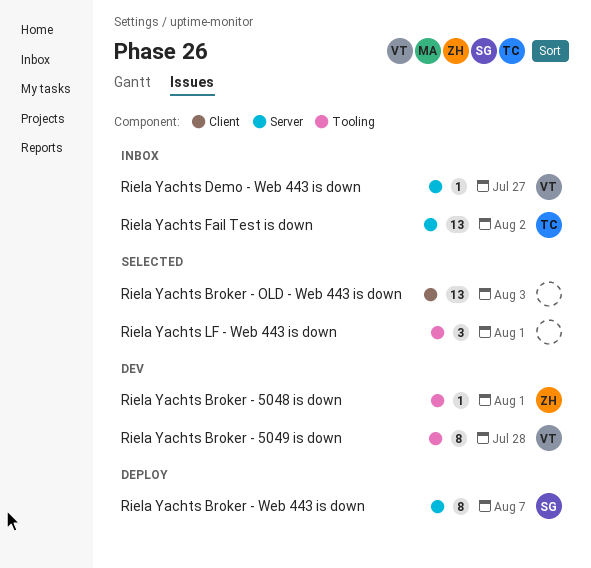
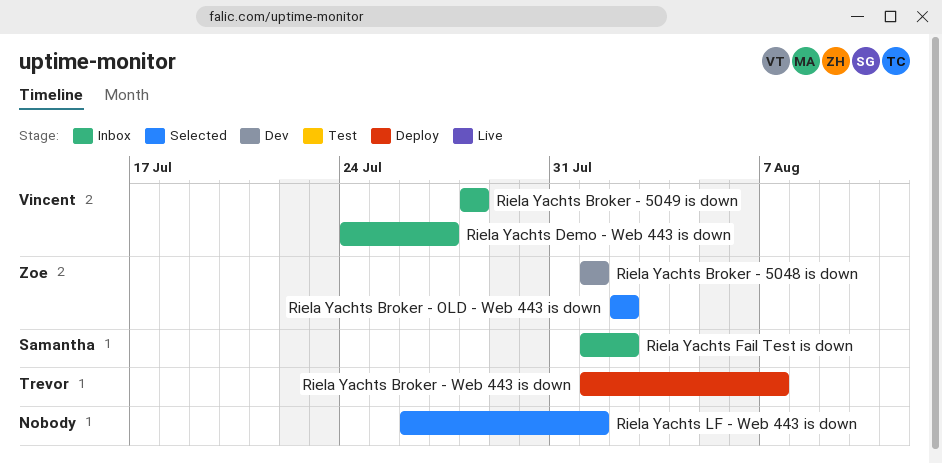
Riela Yachts Broker - 5049 is down, status: Dev -> Inbox
Riela Yachts Broker - OLD - Web 443 is down, owner: none -> Zoe
Riela Yachts Broker - OLD - Web 443 is down, due: Aug 3 -> Aug 2
Riela Yachts Broker - Web 443 is down, owner: Samantha -> Trevor
Riela Yachts Fail Test is down, owner: Trevor -> Samantha

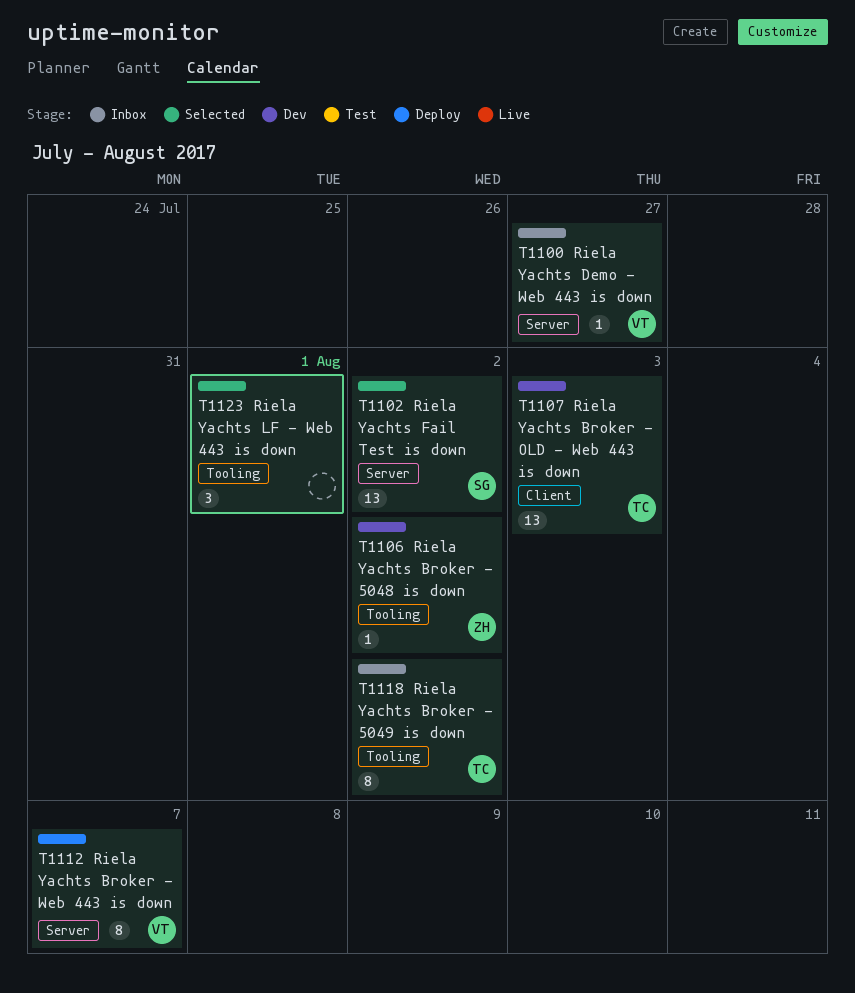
Riela Yachts Broker - 5048 is down, due: Aug 1 -> Aug 2
Riela Yachts Broker - 5049 is down, owner: Vincent -> Trevor
Riela Yachts Broker - 5049 is down, due: Jul 28 -> Aug 2
Riela Yachts Broker - OLD - Web 443 is down, status: Selected -> Dev
Riela Yachts Broker - OLD - Web 443 is down, owner: Zoe -> Trevor
Riela Yachts Broker - OLD - Web 443 is down, due: Aug 2 -> Aug 3
Riela Yachts Broker - Web 443 is down, owner: Trevor -> Vincent
Riela Yachts Fail Test is down, status: Inbox -> Selected

